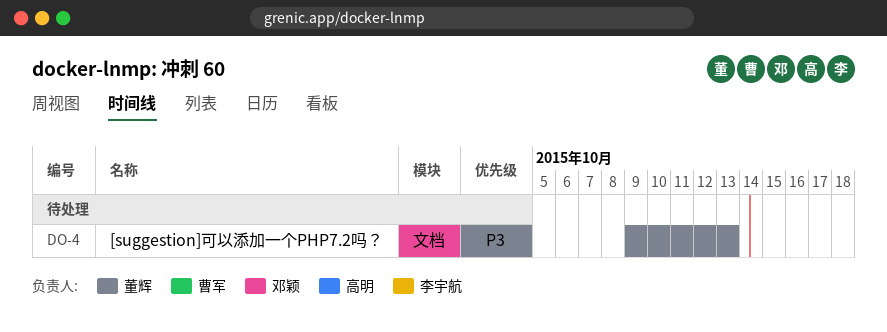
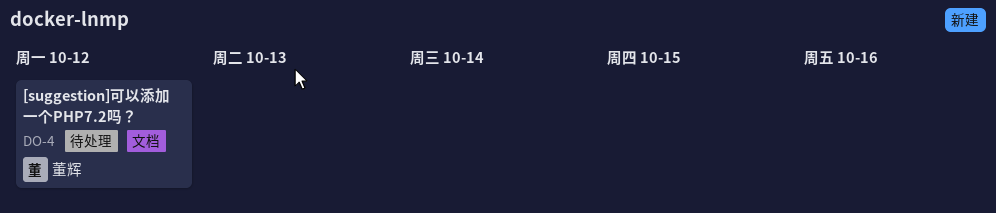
DO-4, due: Oct 13 -> Oct 12

